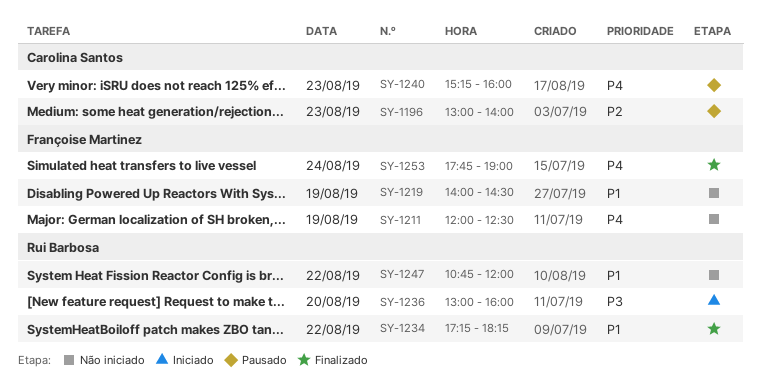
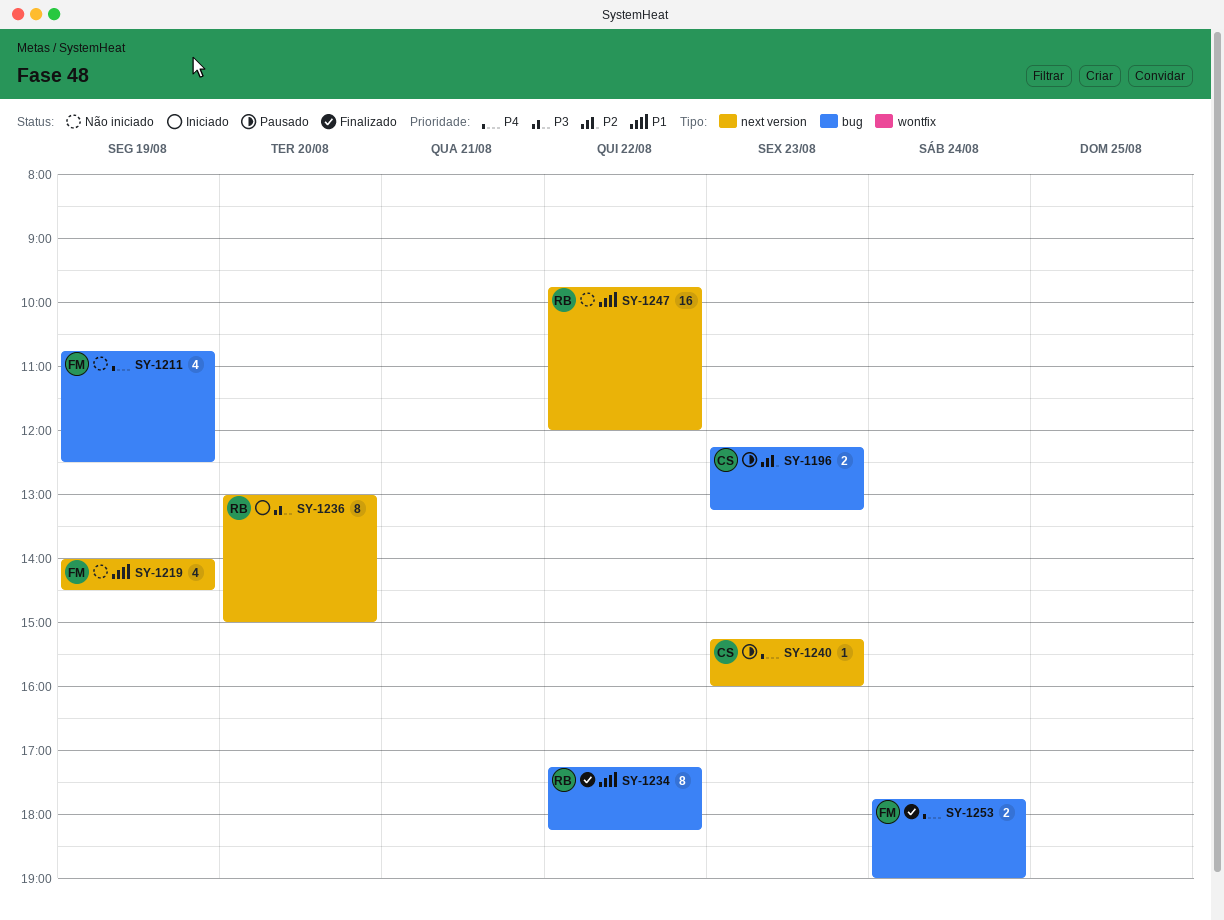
SY-1196, begins: 13:00 -> 12:15
SY-1196, ends: 14:00 -> 13:15
SY-1211, begins: 12:00 -> 10:45
SY-1236, ends: 16:00 -> 15:00
SY-1247, begins: 10:45 -> 09:45

